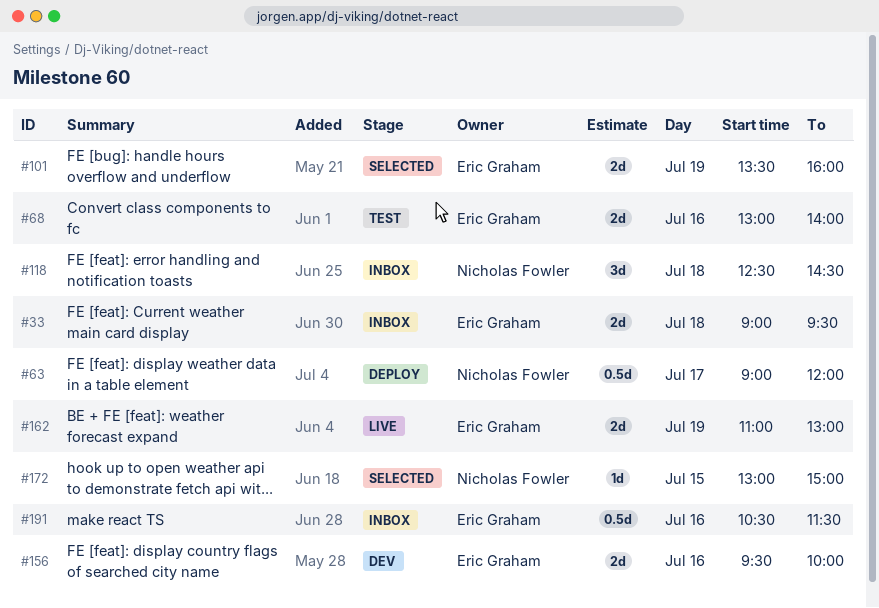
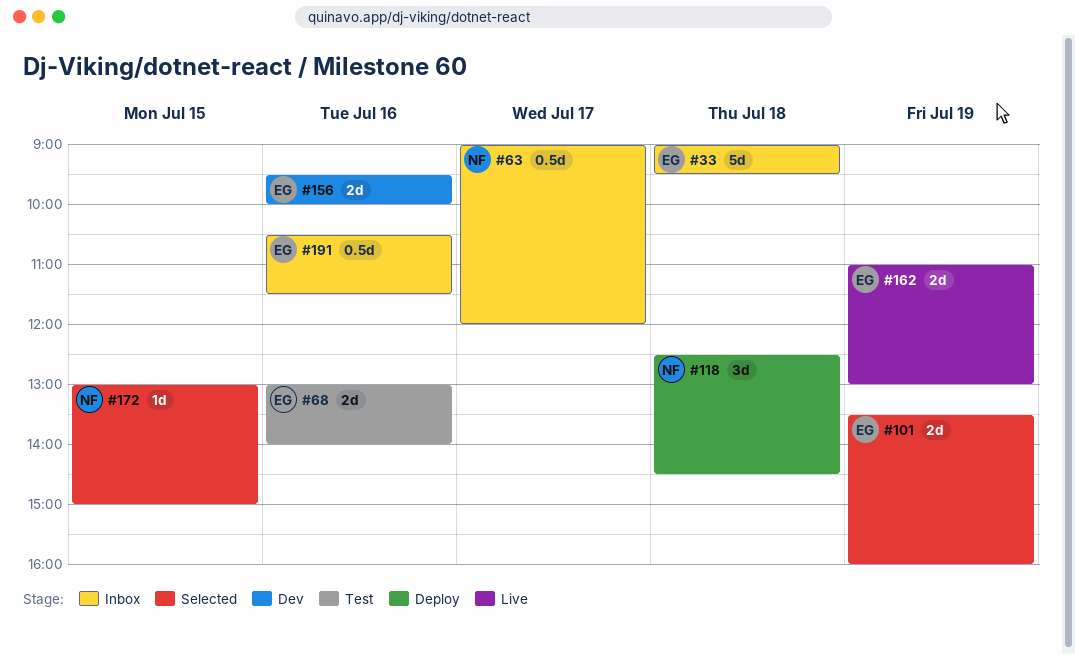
#33, estimate: 2d -> 5d
#63, status: Deploy -> Inbox
#118, status: Inbox -> Deploy

